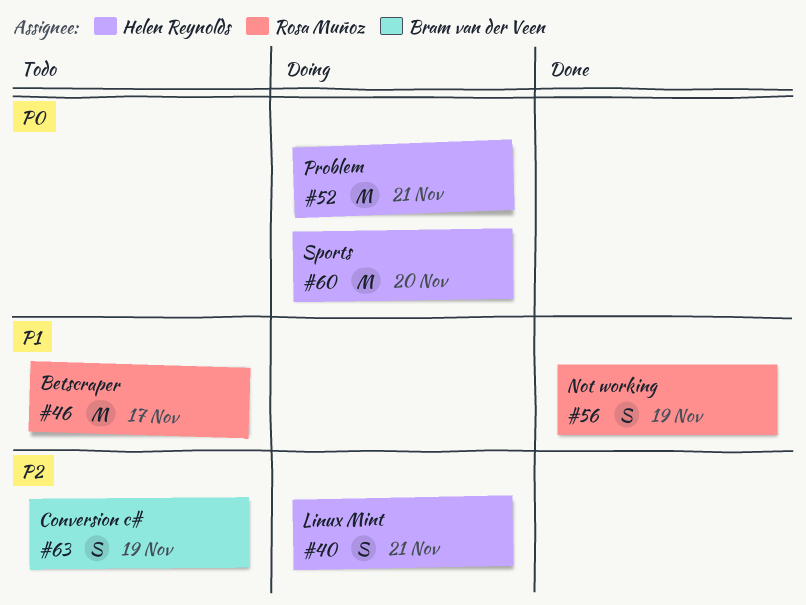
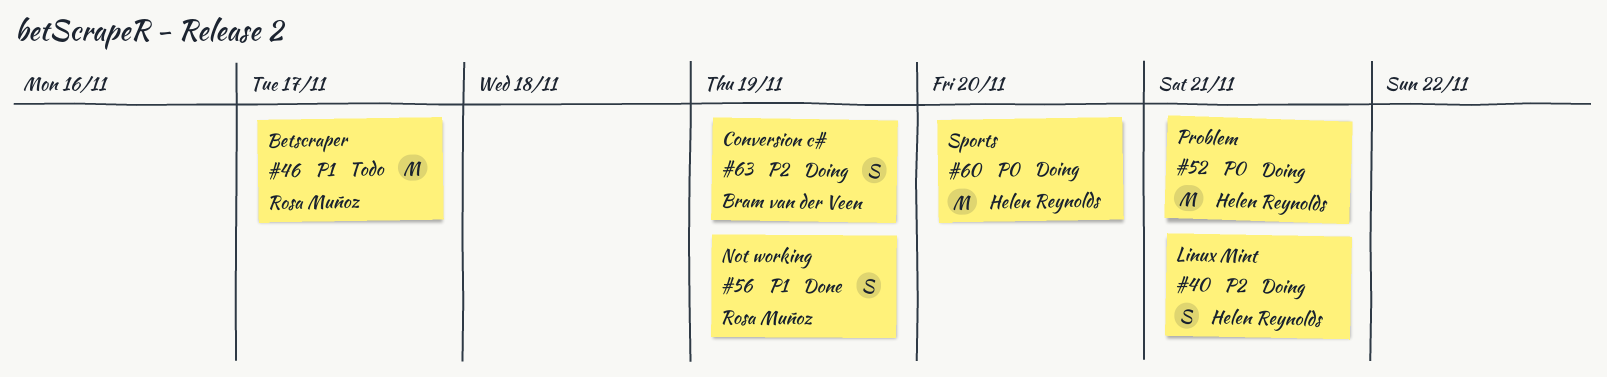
#63, status: Todo -> Doing

